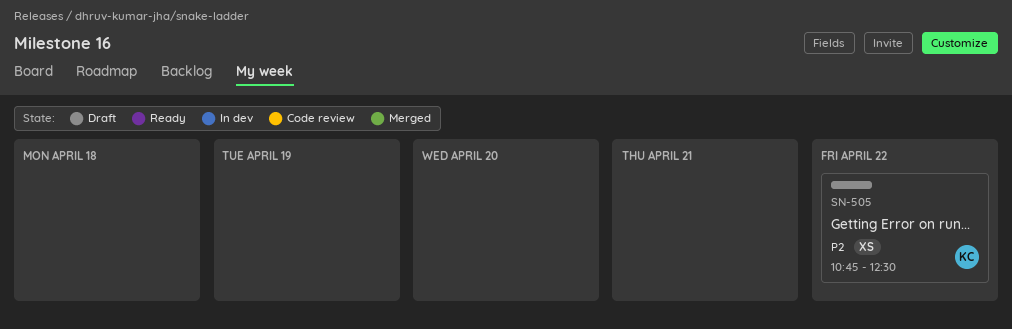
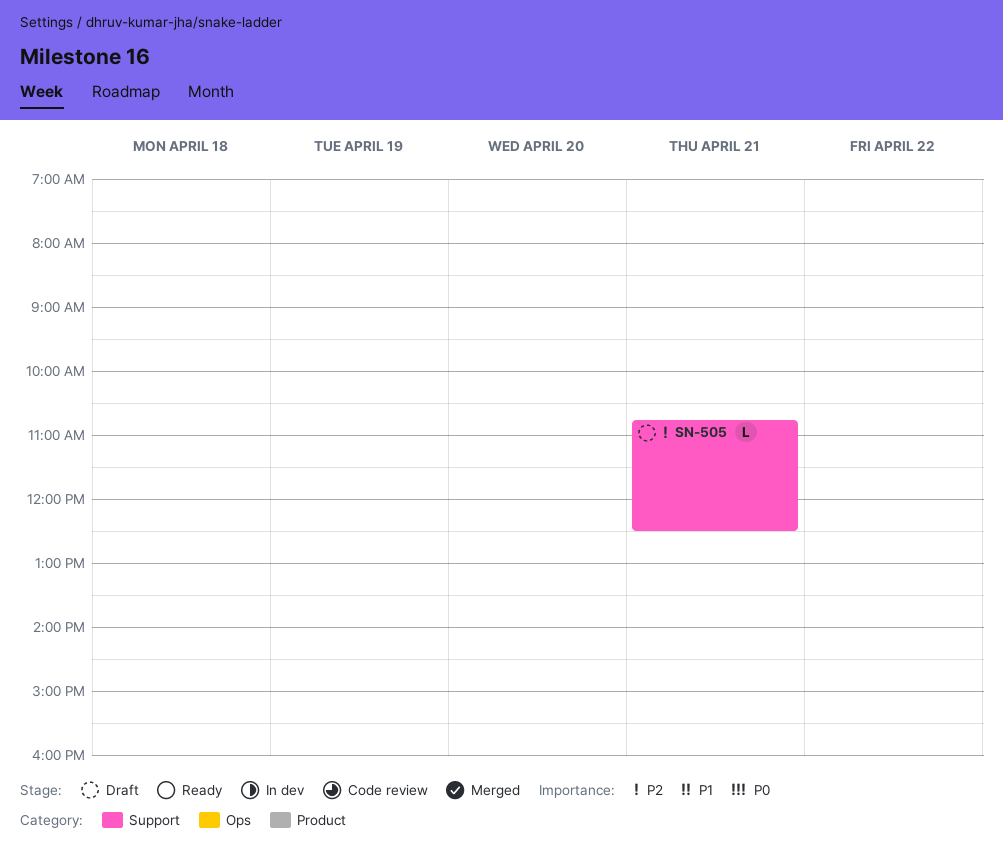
SN-505, estimate: XS -> L
SN-505, day: Apr 22 -> Apr 21

